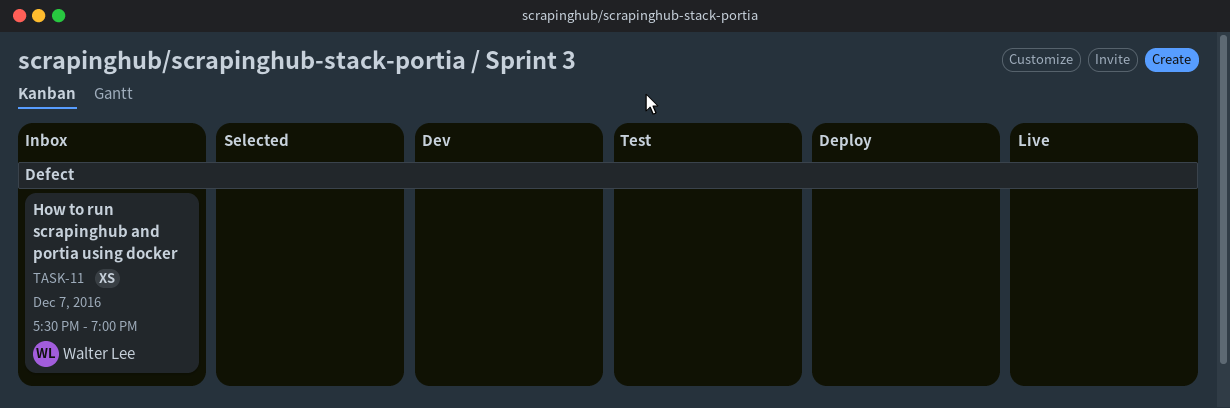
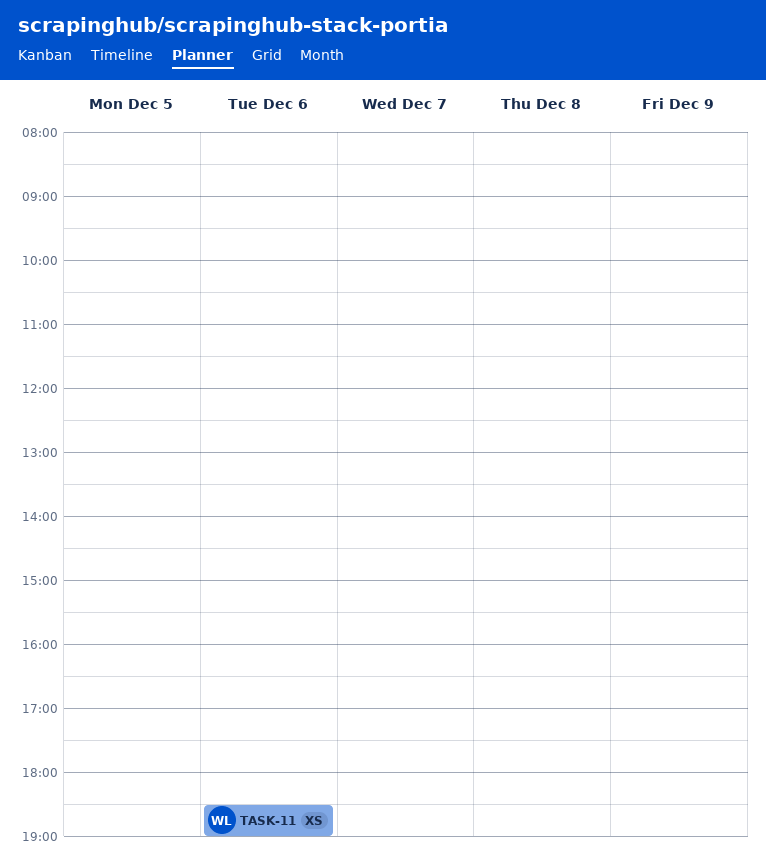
TASK-11, day: Dec 7 -> Dec 6
TASK-11, begins: 17:30 -> 18:30

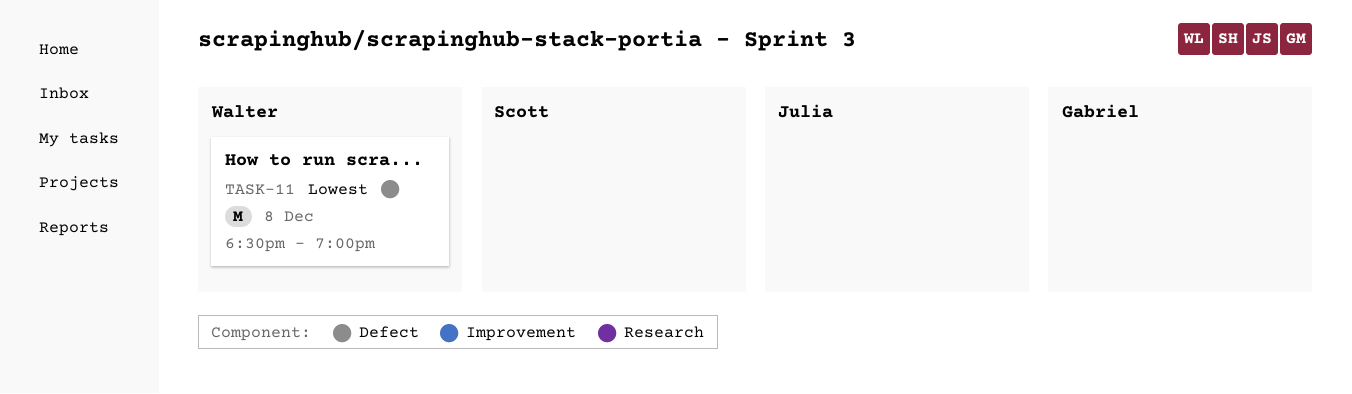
TASK-11, estimate: XS -> M
TASK-11, day: Dec 6 -> Dec 8

